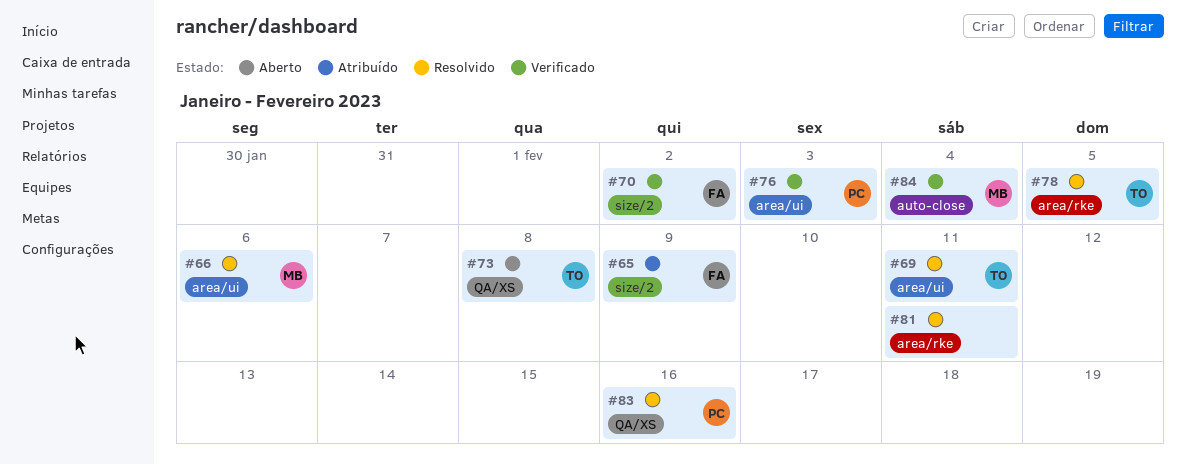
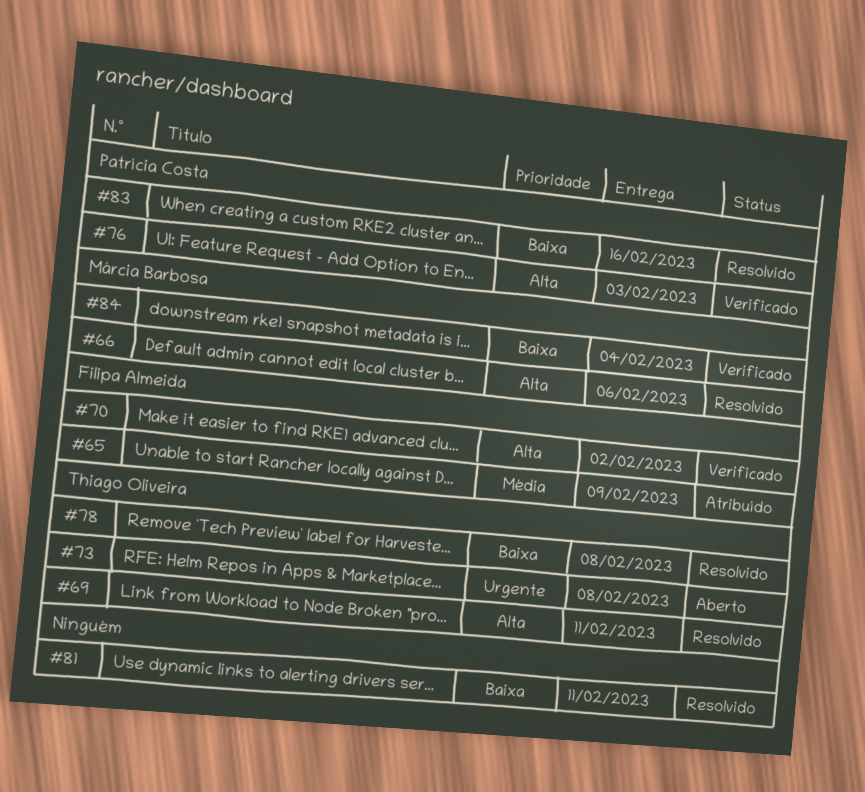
#78, due: Feb 5 -> Feb 8

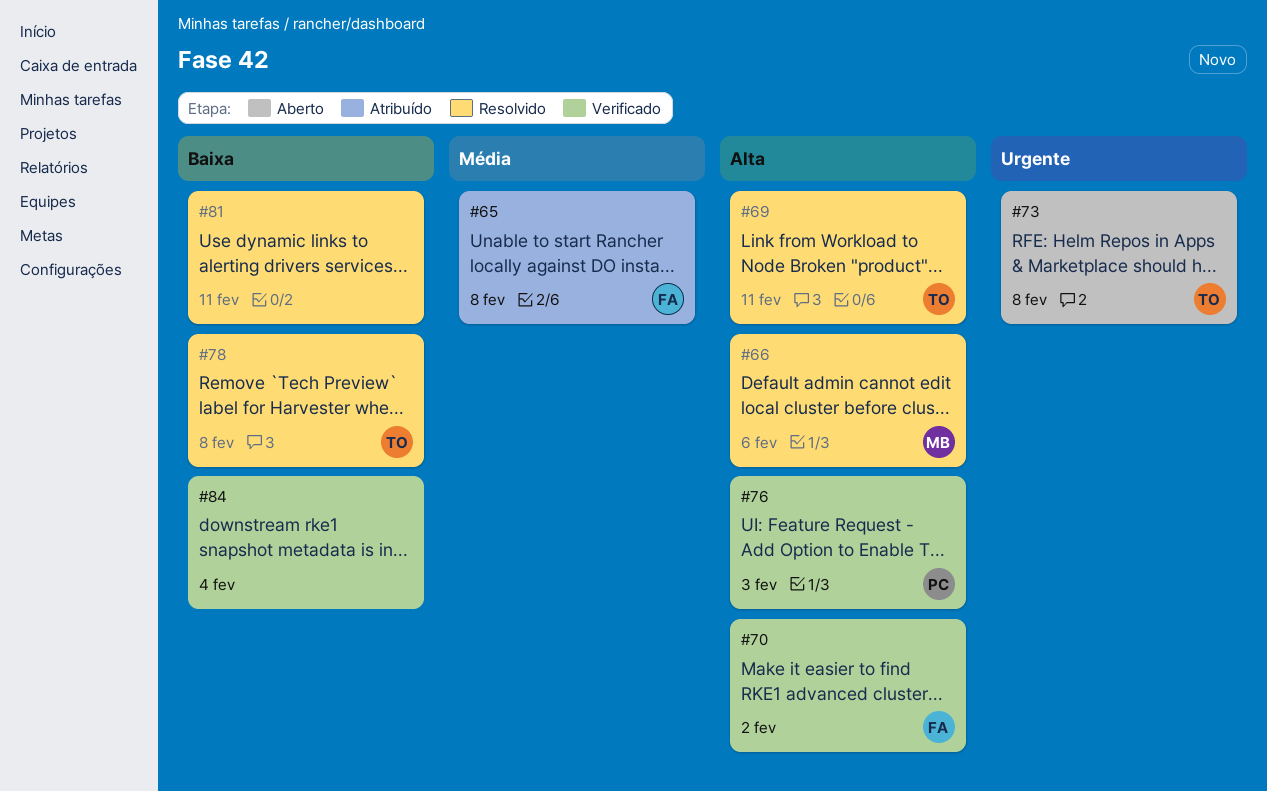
#65, due: Feb 9 -> Feb 8
#83: present -> none
#84, owner: Márcia Barbosa -> none

